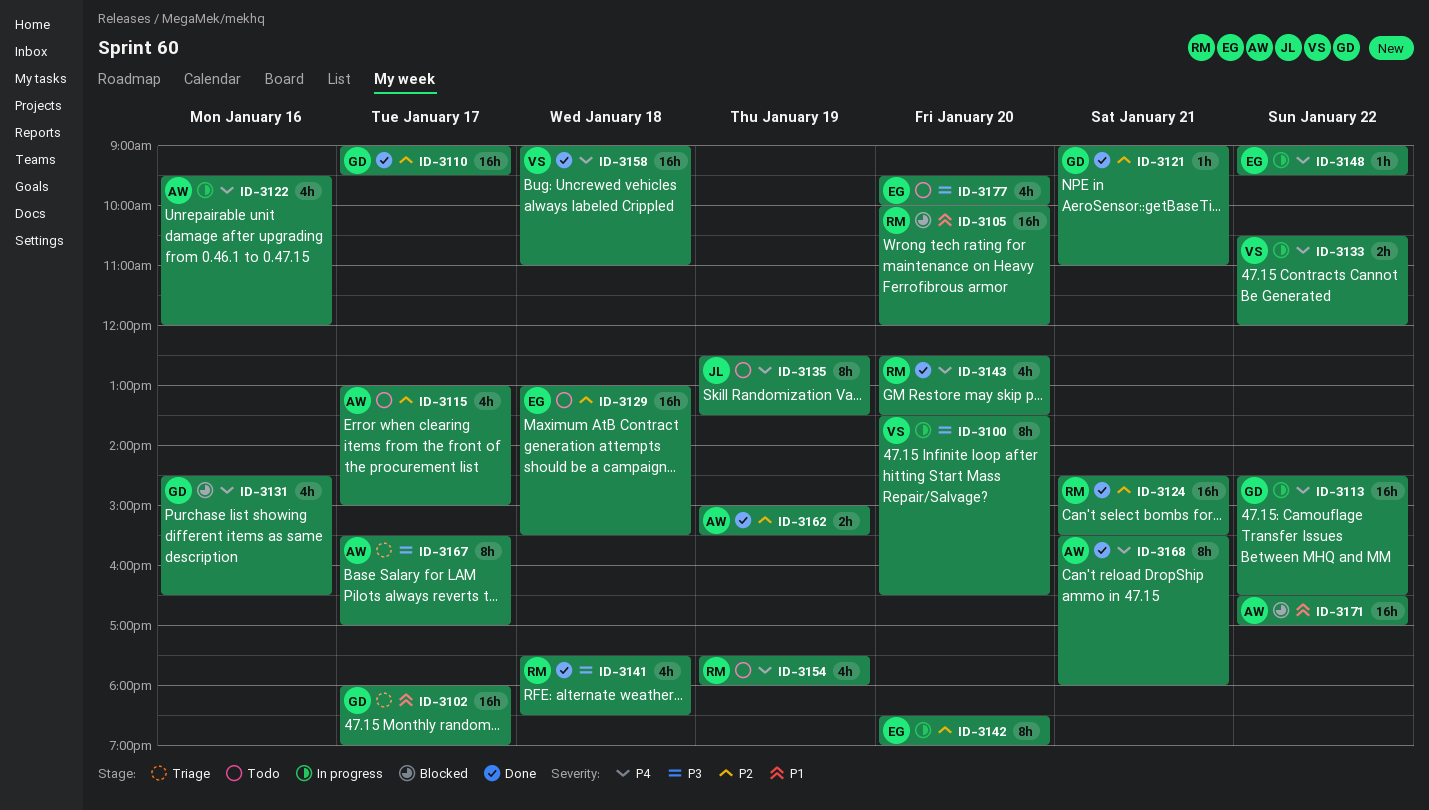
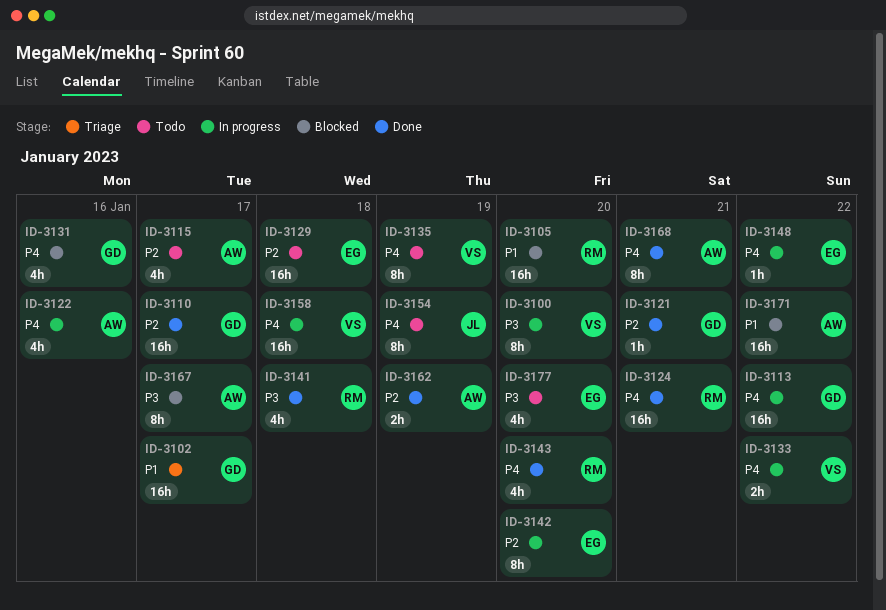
ID-3124, priority: P2 -> P4
ID-3135, owner: JL -> VS
ID-3154, owner: RM -> JL
ID-3154, estimate: 4h -> 8h
ID-3158, status: Done -> In progress
ID-3167, status: Triage -> Blocked

